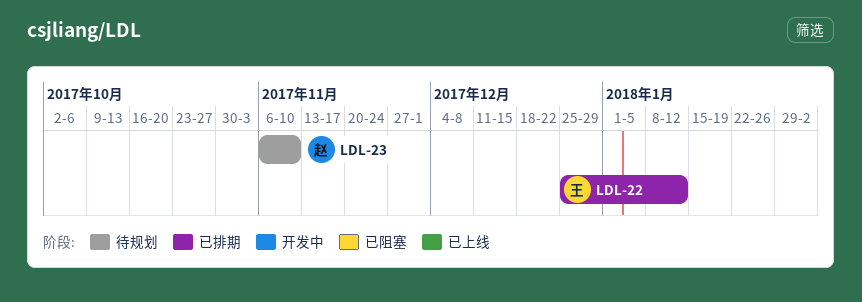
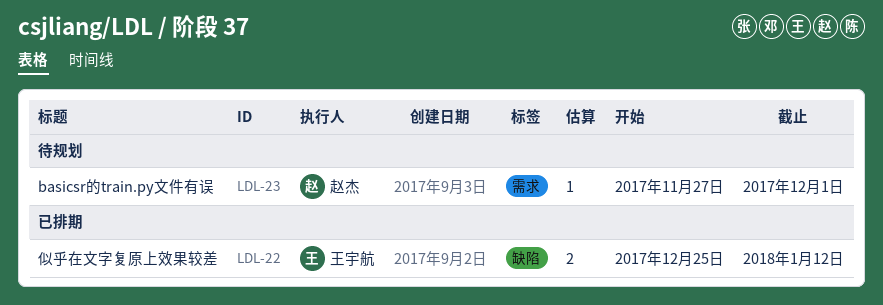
LDL-23, start: Nov 6 -> Nov 27
LDL-23, due: Nov 10 -> Dec 1

